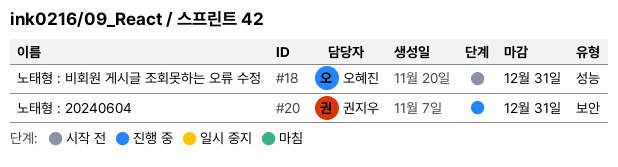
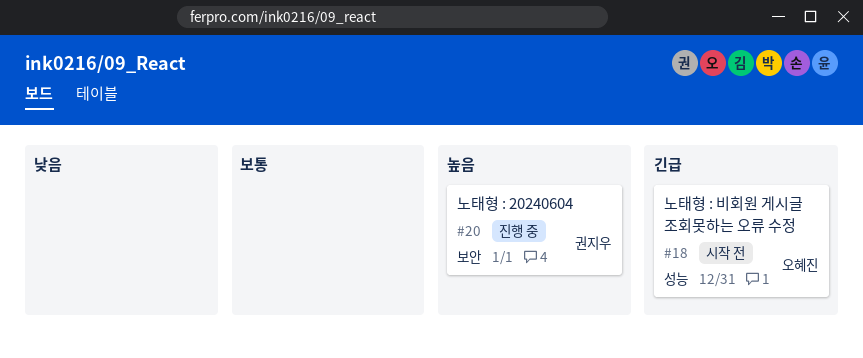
#20, due: Dec 31 -> Jan 1

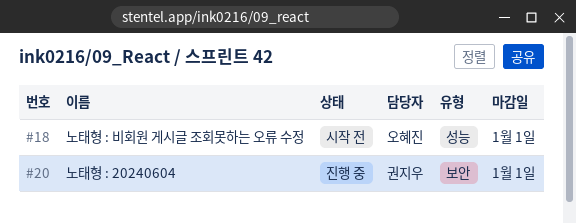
#18, due: Dec 31 -> Jan 1

